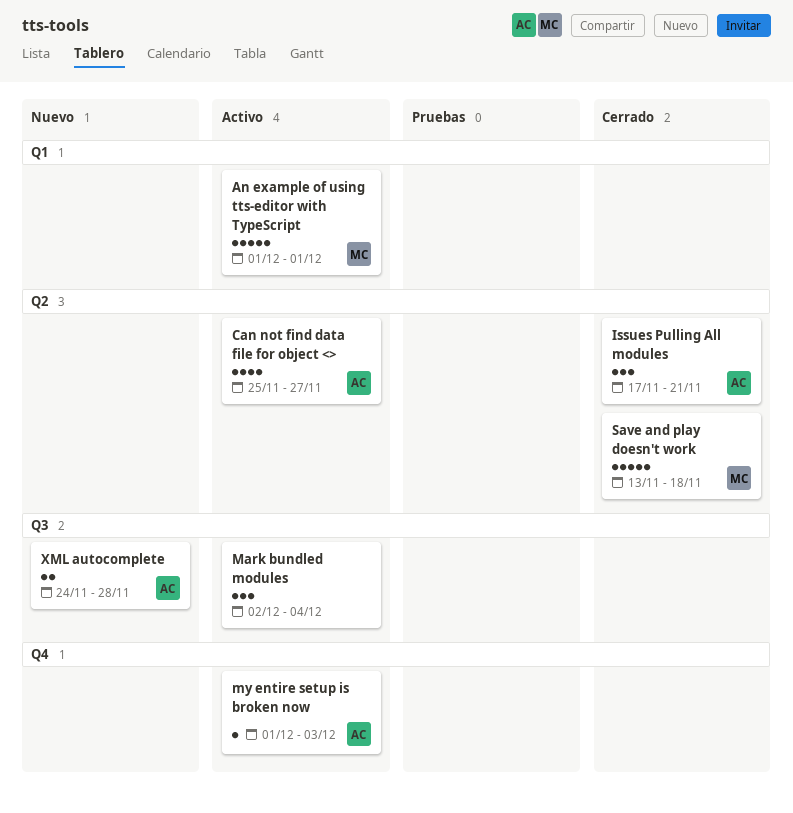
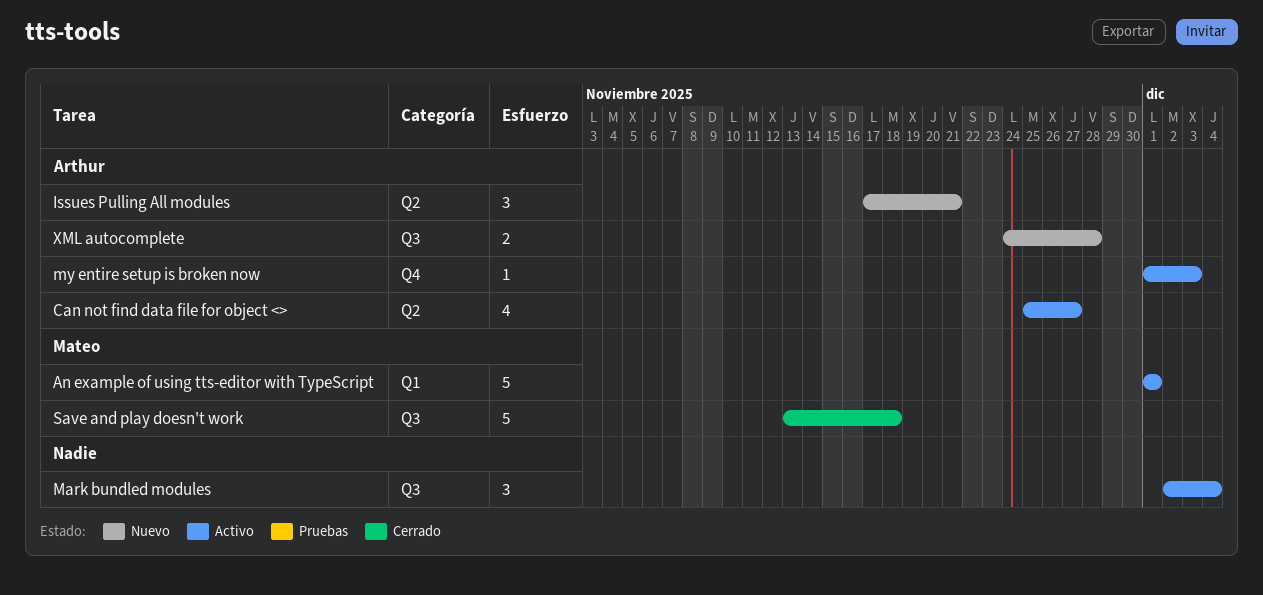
Issues Pulling All modules, status: Cerrado -> Nuevo
Save and play doesn't work, label: Q2 -> Q3

